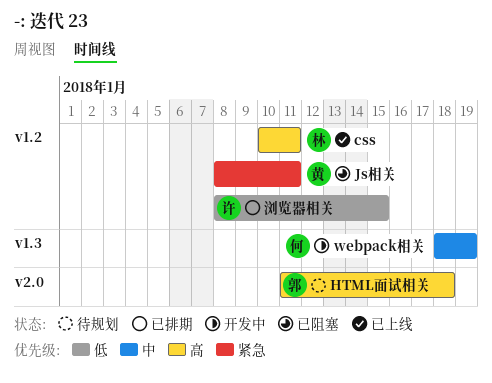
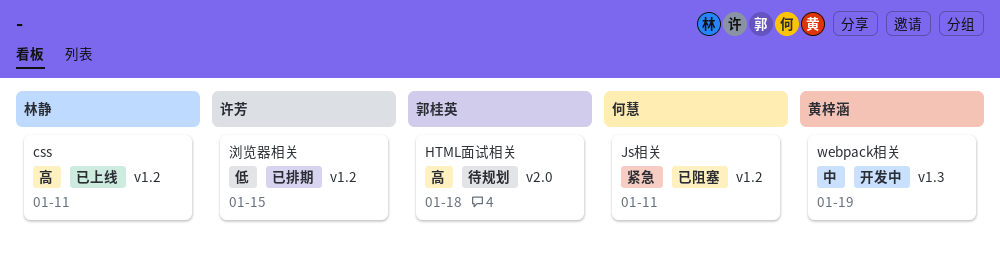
Js相关, owner: 黄梓涵 -> 何慧
webpack相关, owner: 何慧 -> 黄梓涵

